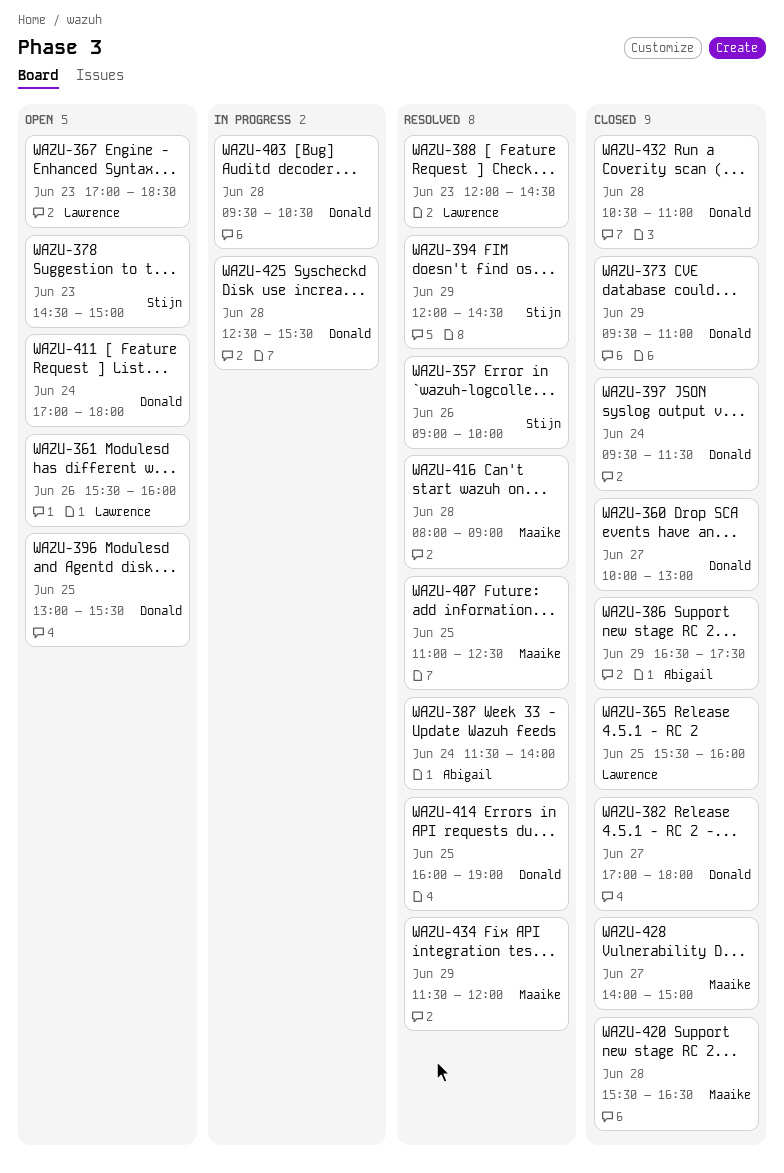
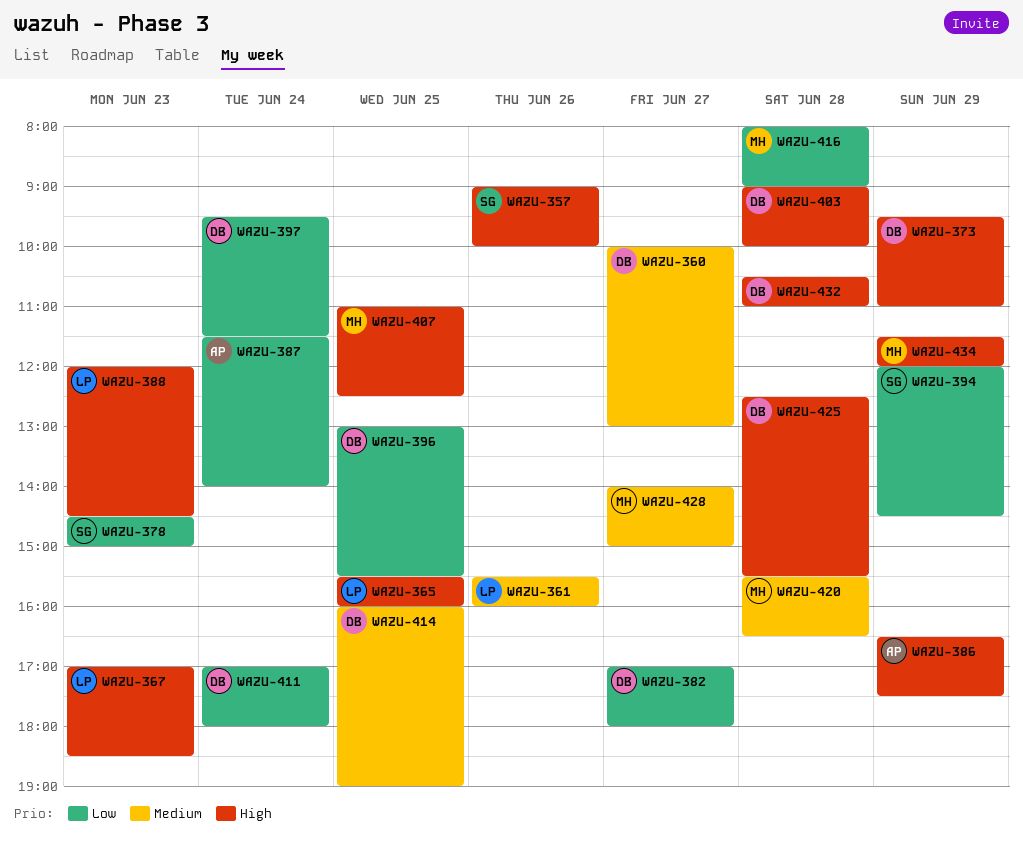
WAZU-403, begins: 09:30 -> 09:00
WAZU-403, ends: 10:30 -> 10:00

